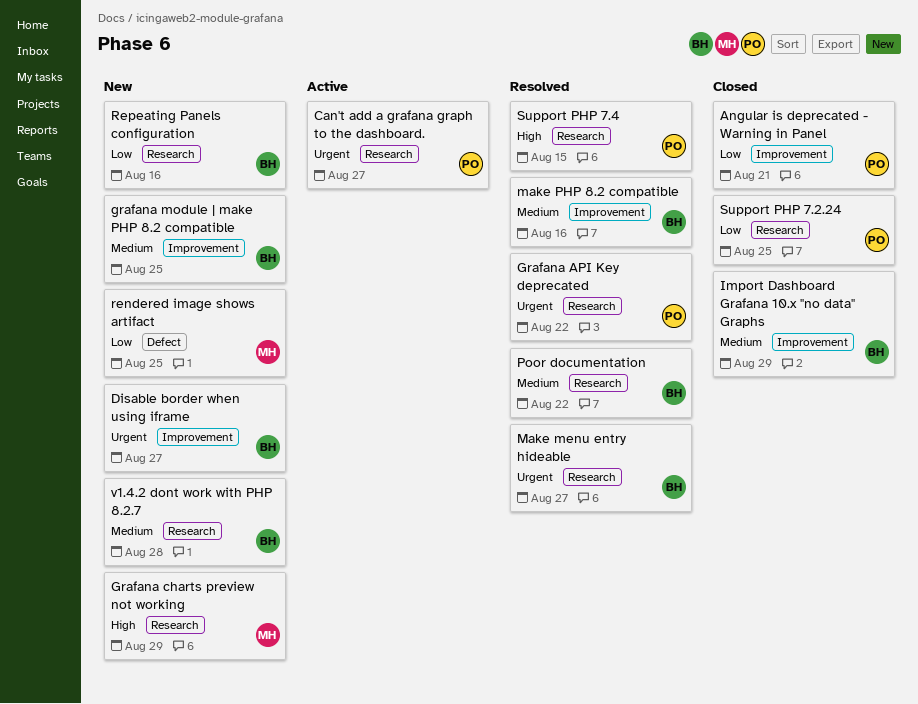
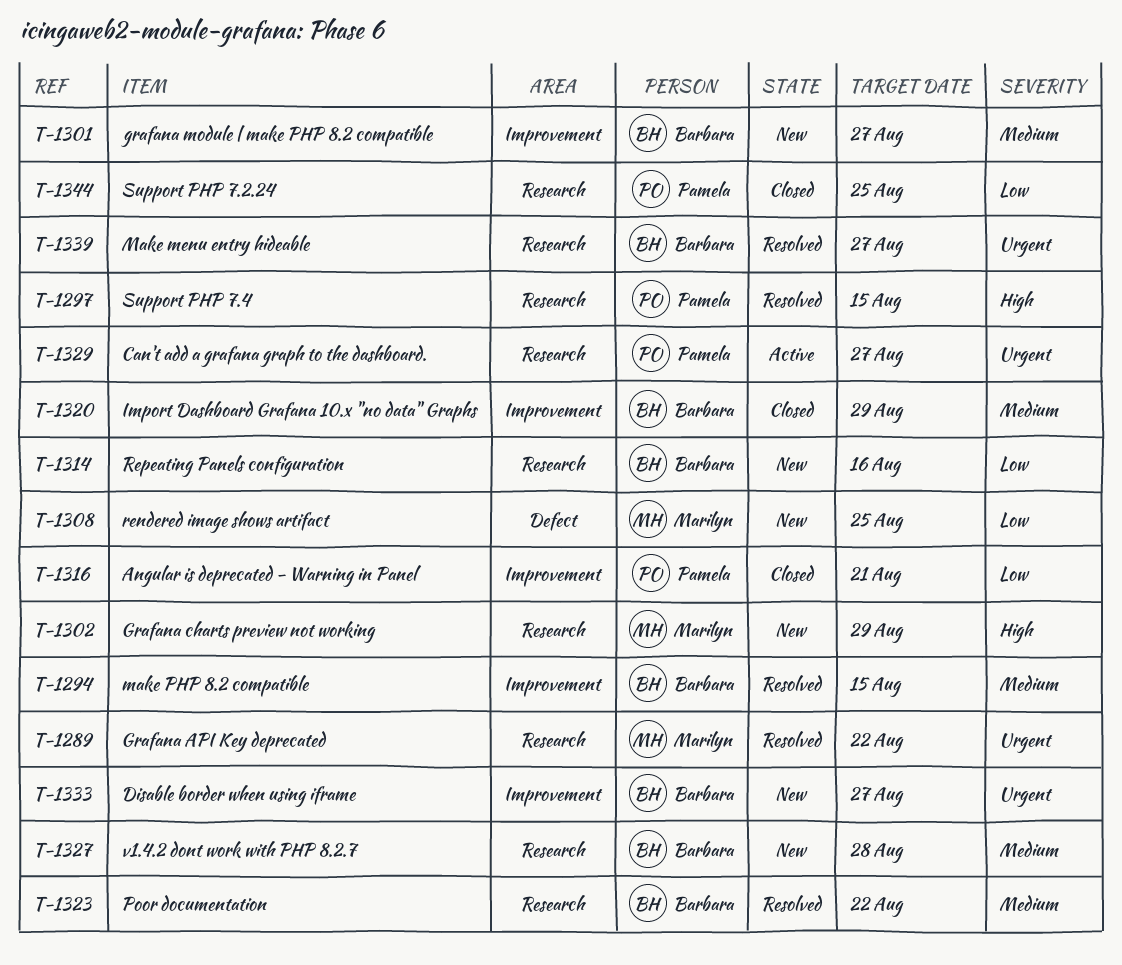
Grafana API Key deprecated, owner: Pamela -> Marilyn
grafana module | make PHP 8.2 compatible, due: Aug 25 -> Aug 27
make PHP 8.2 compatible, due: Aug 16 -> Aug 15

